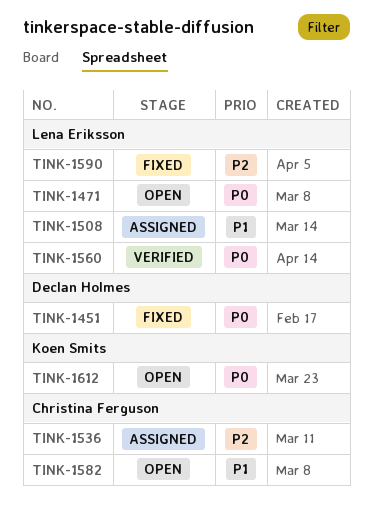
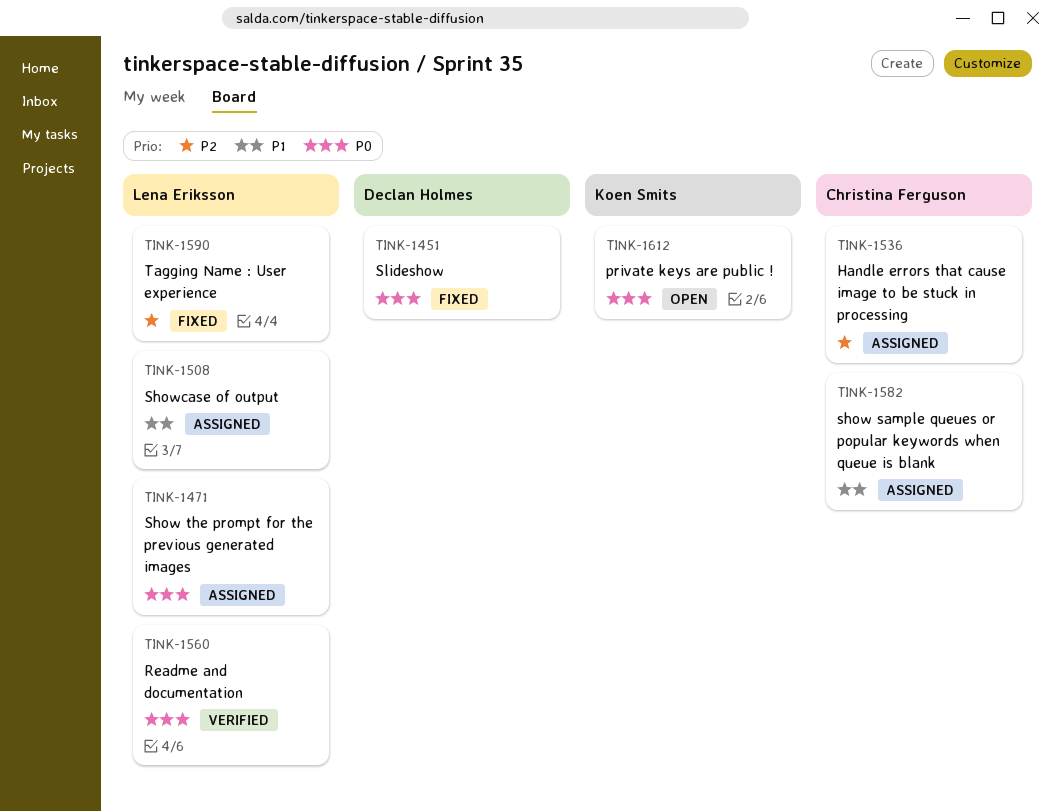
TINK-1471, status: Open -> Assigned
TINK-1582, status: Open -> Assigned

